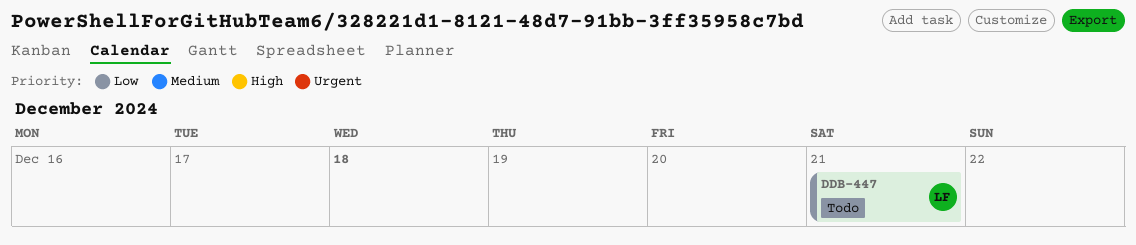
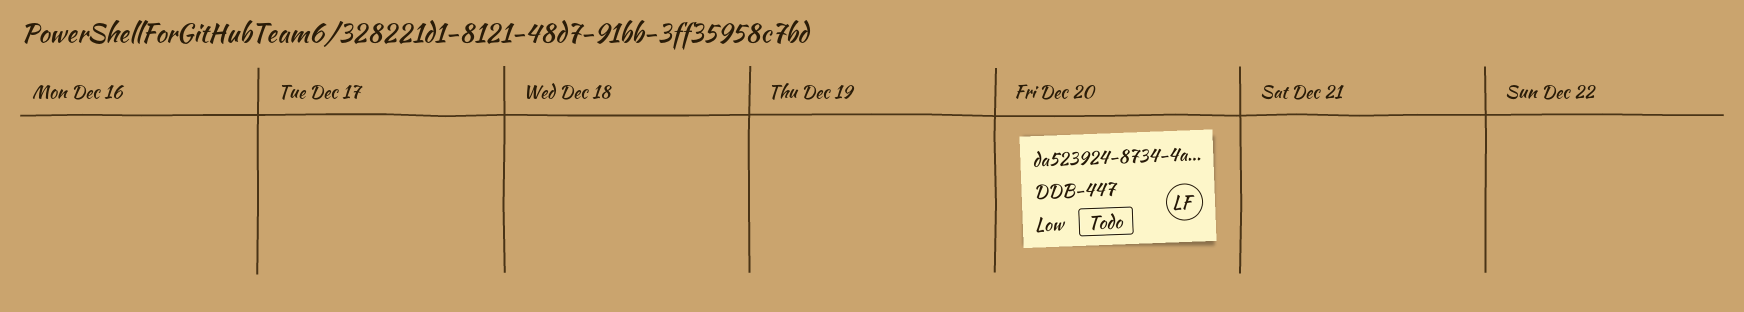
DDB-447, due: Dec 21 -> Dec 20

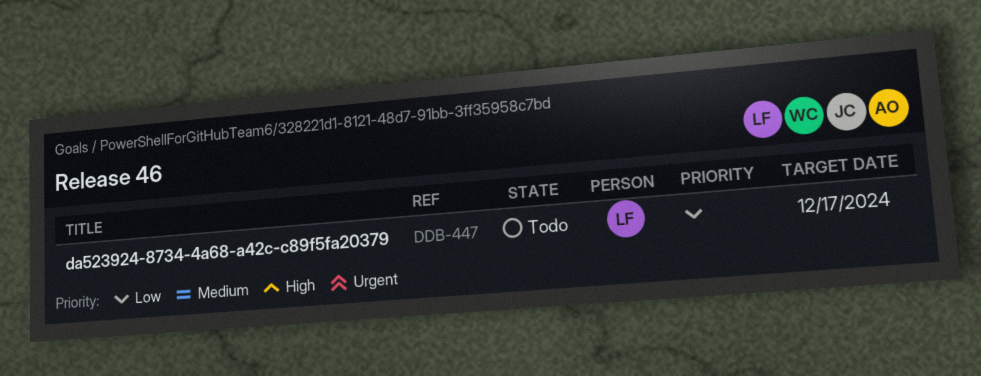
DDB-447, due: Dec 20 -> Dec 17

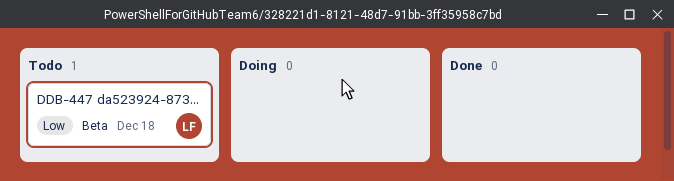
DDB-447, due: Dec 17 -> Dec 18

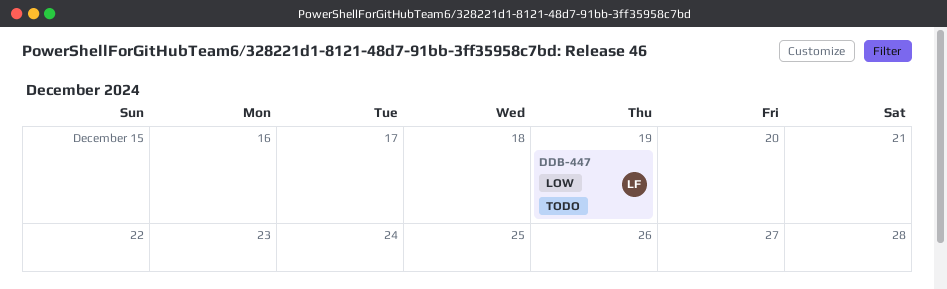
DDB-447, due: Dec 18 -> Dec 19

